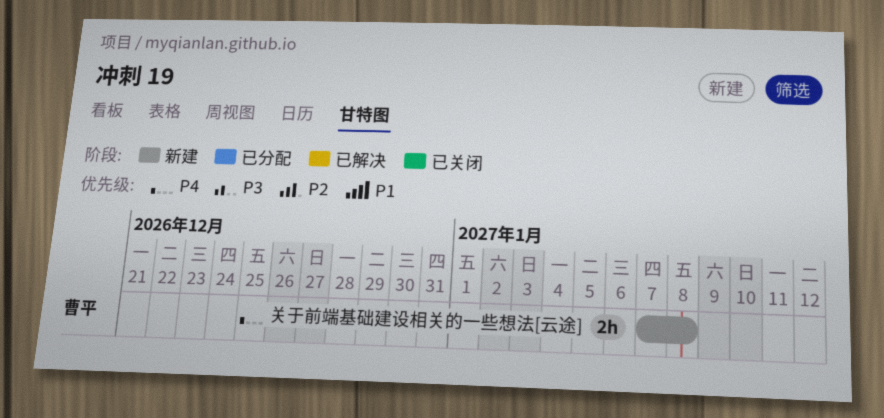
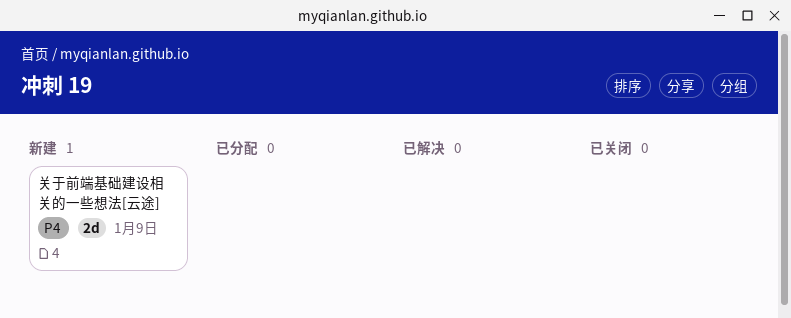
关于前端基础建设相关的一些想法[云途], estimate: 2h -> 2d
关于前端基础建设相关的一些想法[云途], due: Jan 8 -> Jan 9

